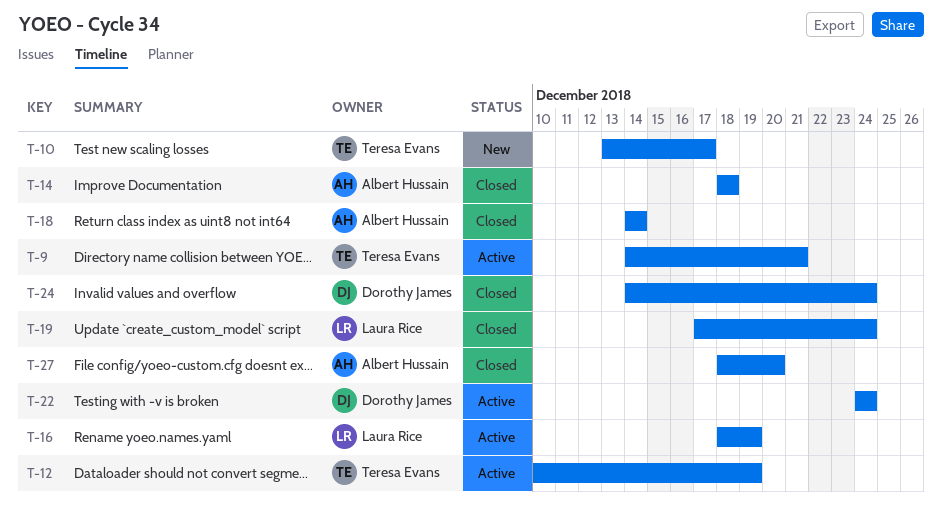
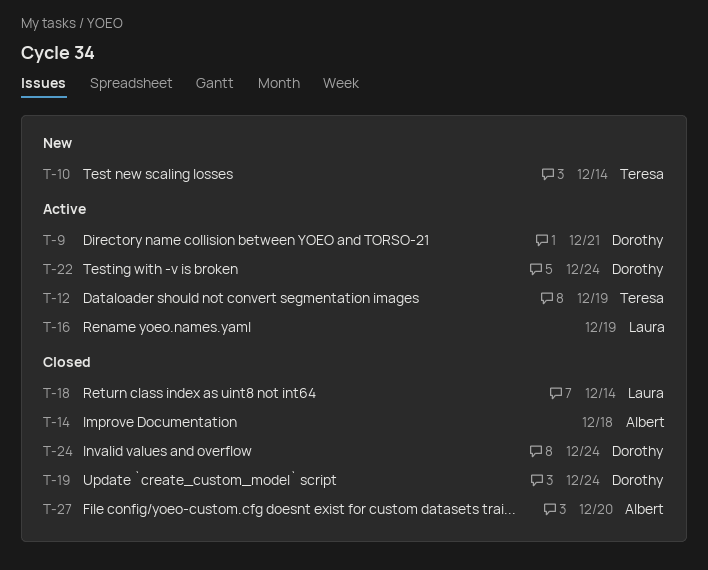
T-9, owner: Teresa Evans -> Dorothy James
T-10, due: Dec 17 -> Dec 14
T-18, owner: Albert Hussain -> Laura Rice
T-19, owner: Laura Rice -> Dorothy James

